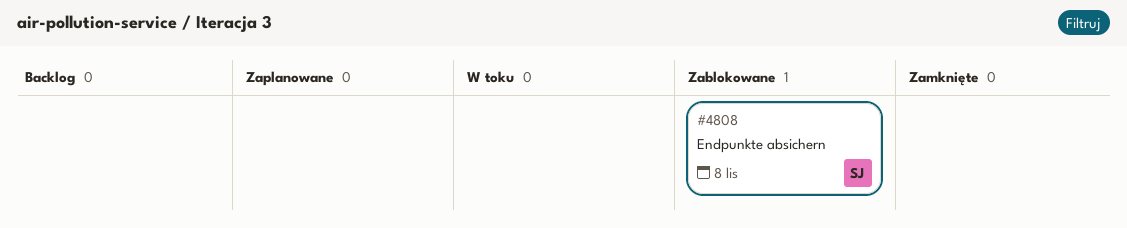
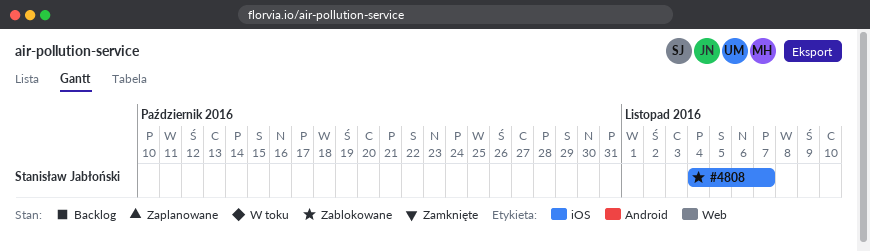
#4808, due: Nov 8 -> Nov 7

